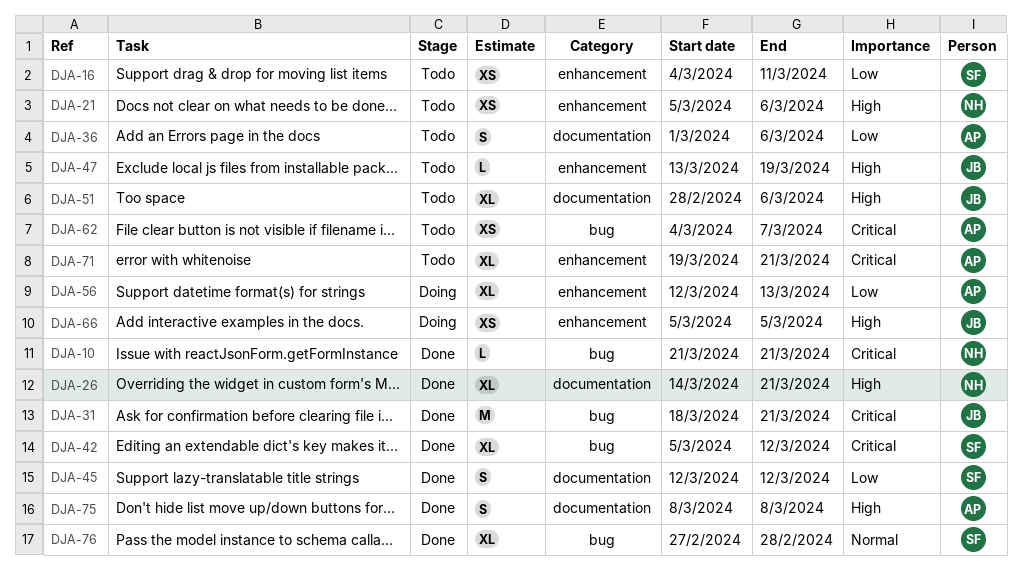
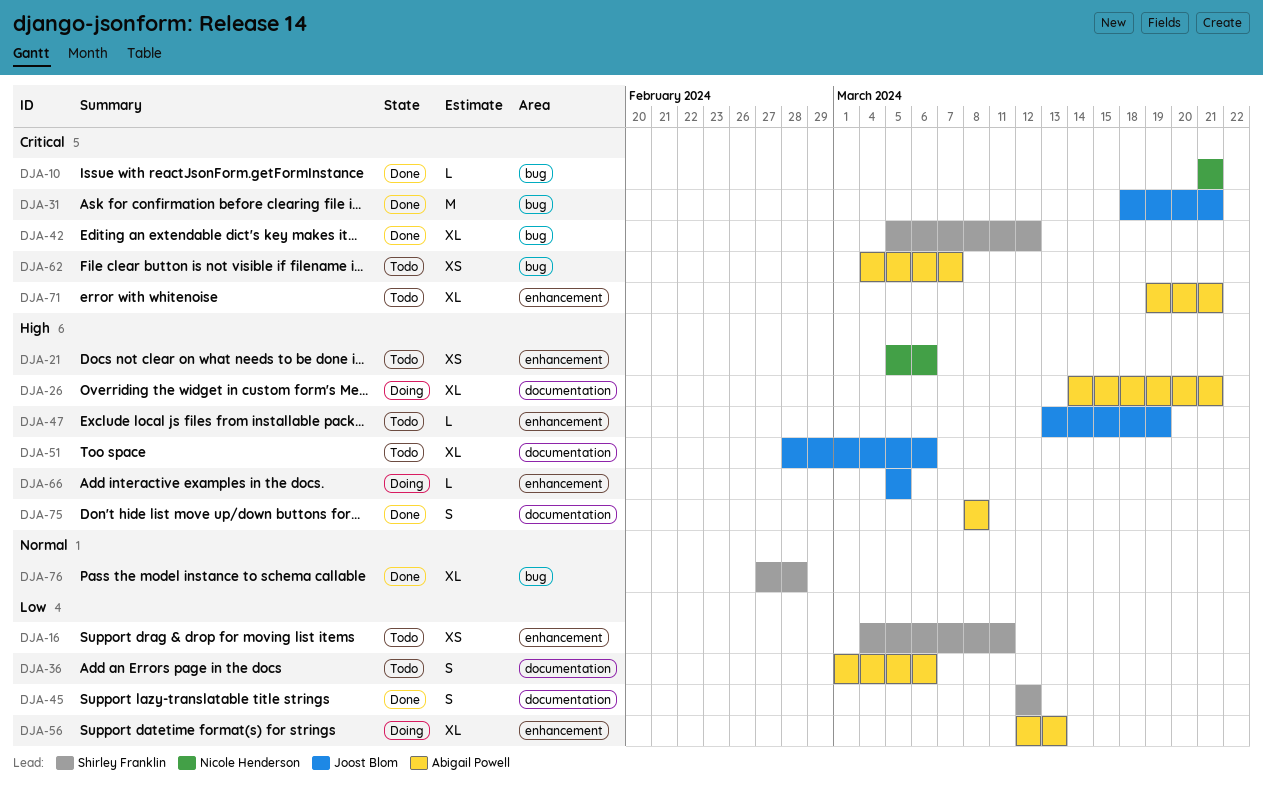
DJA-26, status: Done -> Doing
DJA-26, owner: Nicole Henderson -> Abigail Powell
DJA-66, estimate: XS -> L

